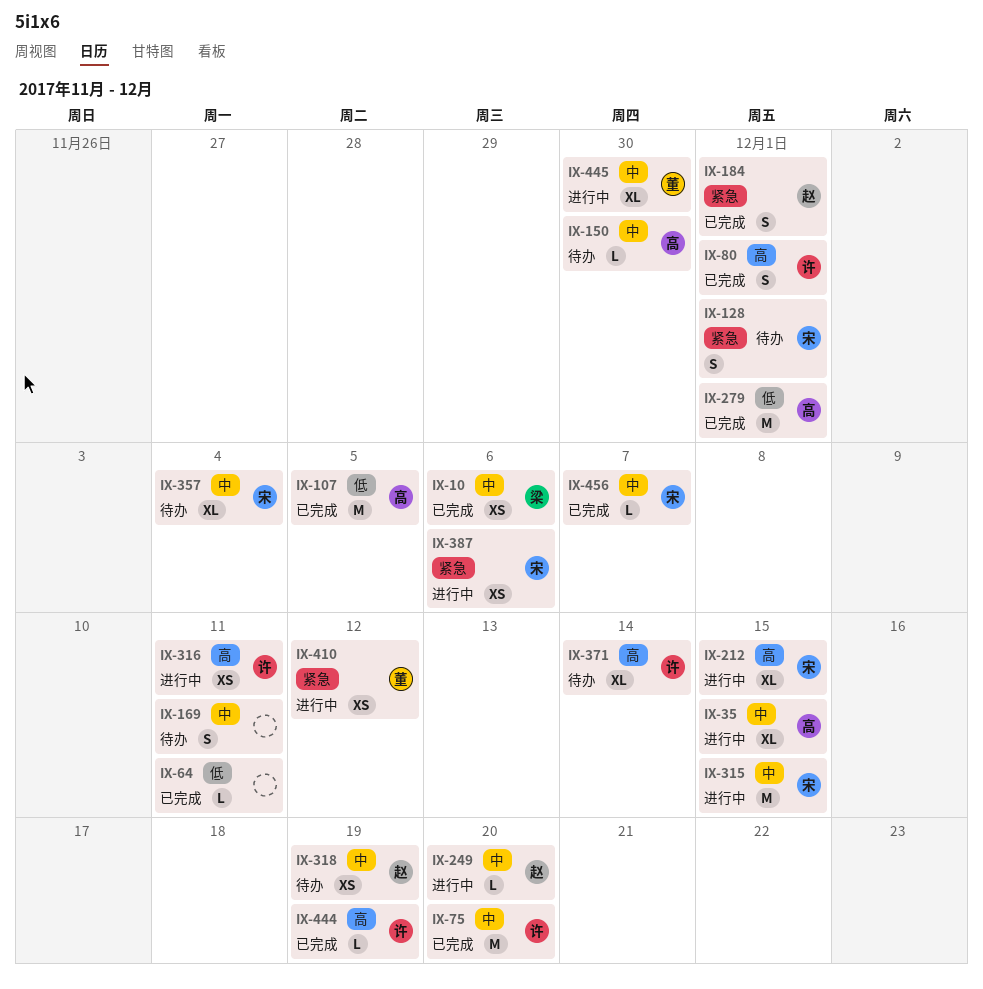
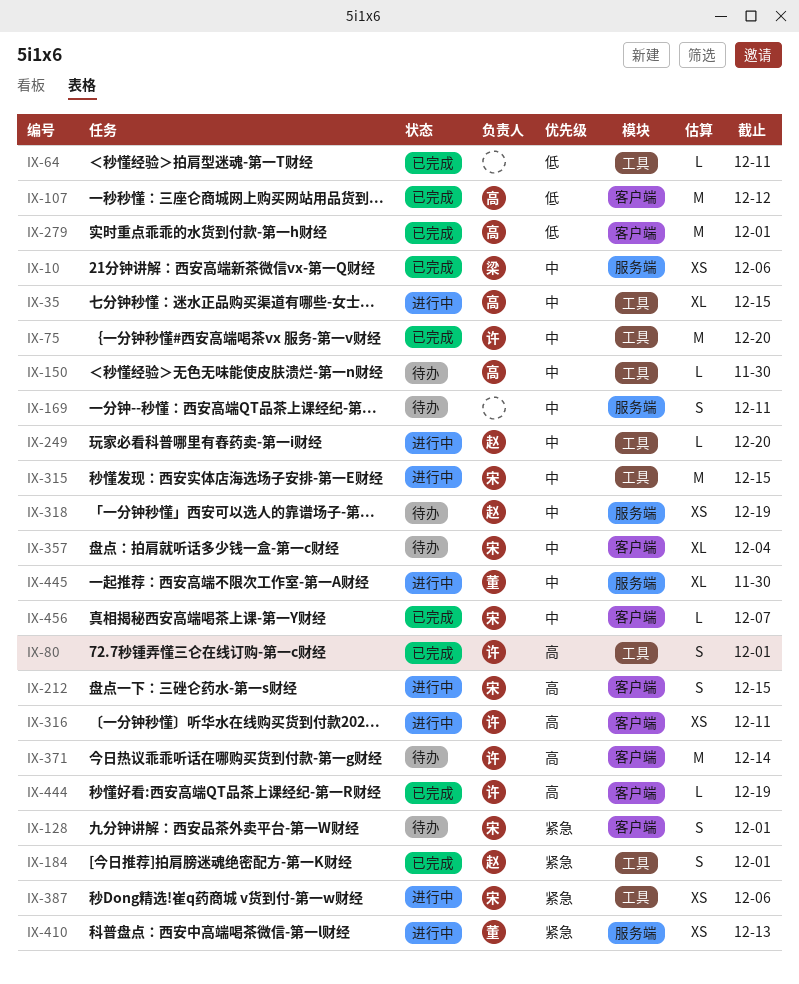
IX-107, due: Dec 5 -> Dec 12
IX-212, estimate: XL -> S
IX-371, estimate: XL -> M
IX-410, due: Dec 12 -> Dec 13

